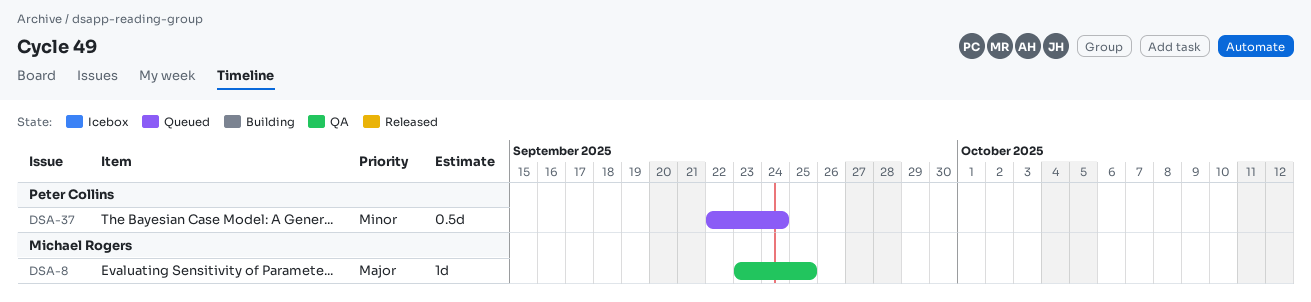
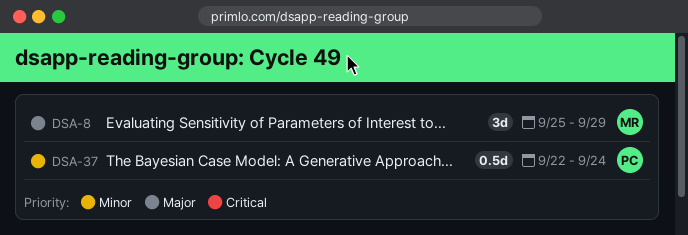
DSA-8, estimate: 1d -> 3d
DSA-8, start: Sep 23 -> Sep 25
DSA-8, due: Sep 25 -> Sep 29

